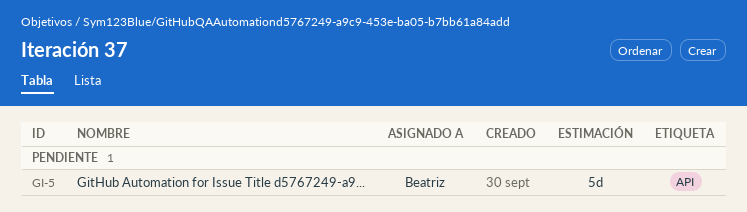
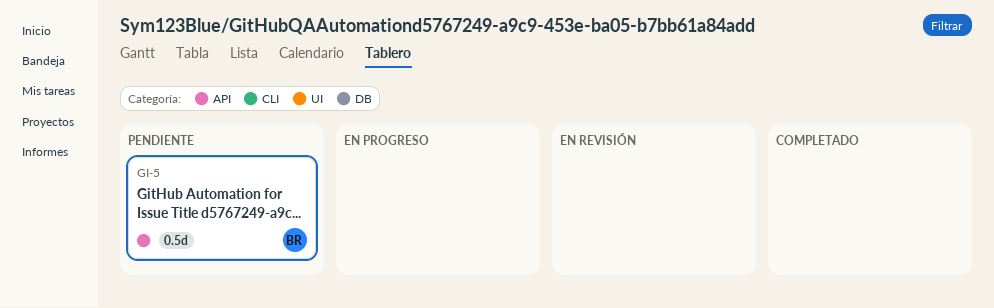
GI-5, estimate: 5d -> 0.5d

